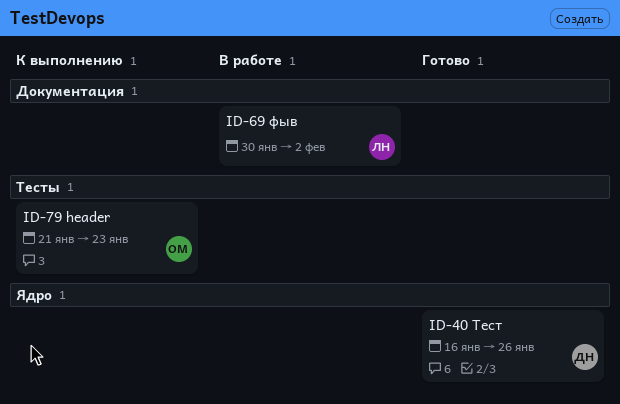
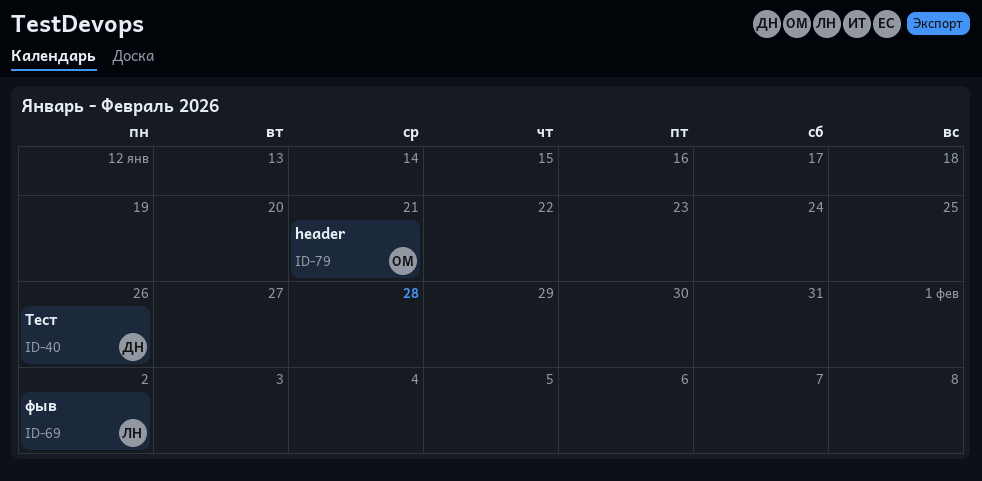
ID-79, due: Jan 23 -> Jan 21

